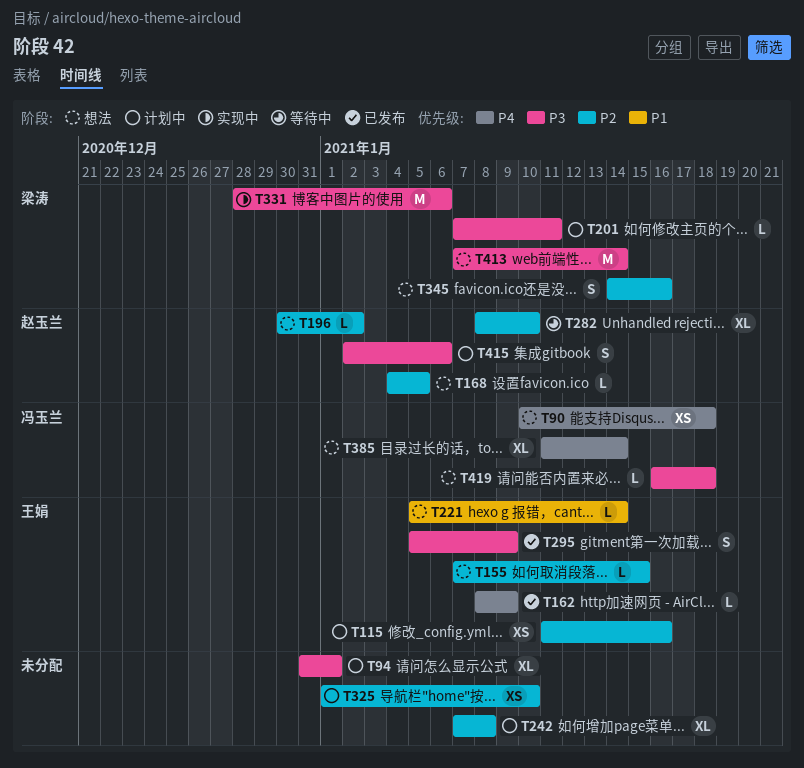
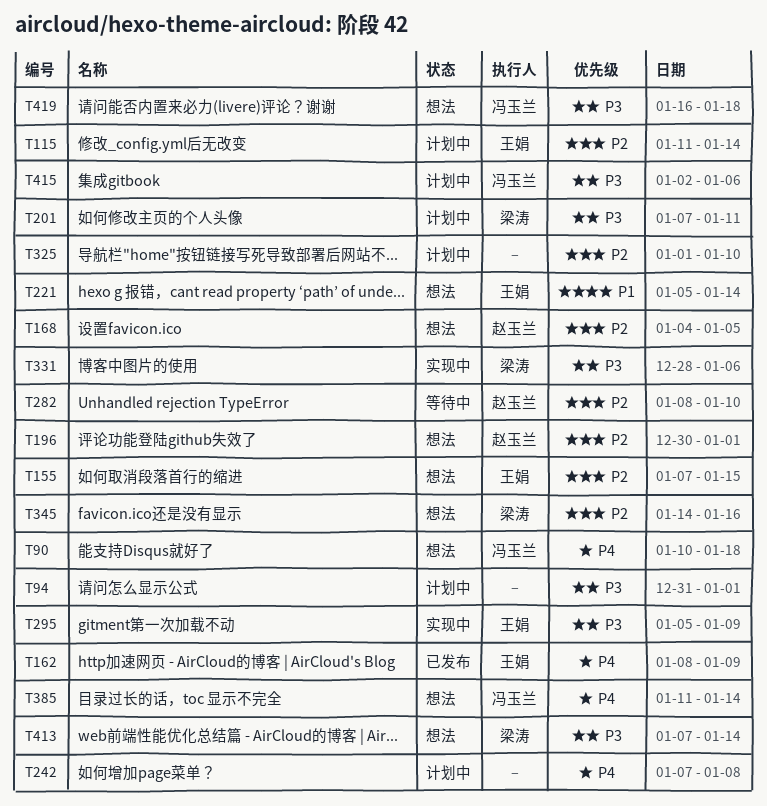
T115, due: Jan 16 -> Jan 14
T196, due: Jan 2 -> Jan 1
T242, priority: P2 -> P4
T295, status: 已发布 -> 实现中
T415, owner: 赵玉兰 -> 冯玉兰

